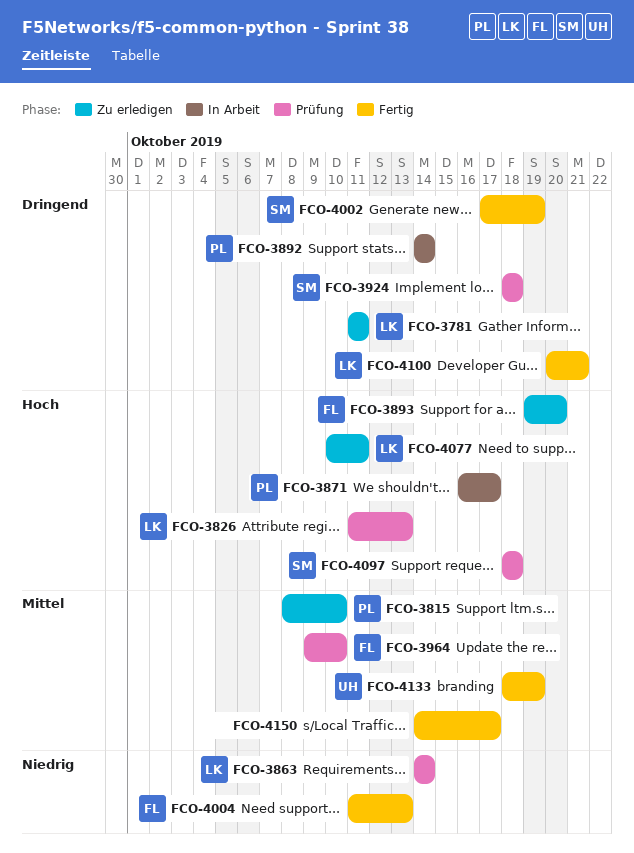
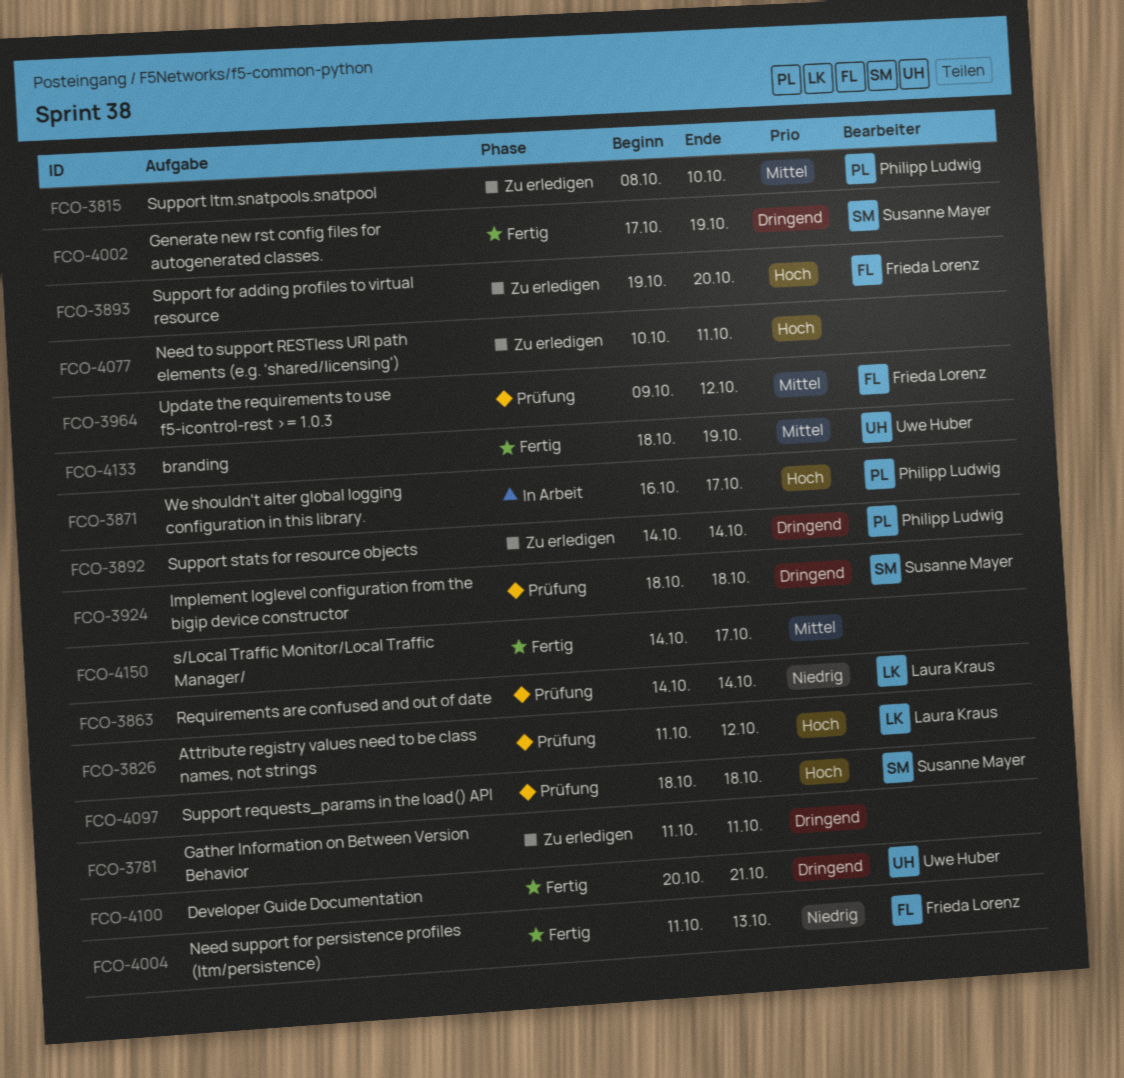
FCO-3781, owner: Laura Kraus -> none
FCO-3826, due: Oct 13 -> Oct 12
FCO-3892, status: In Arbeit -> Zu erledigen
FCO-3964, due: Oct 10 -> Oct 12
FCO-4077, owner: Laura Kraus -> none
FCO-4100, owner: Laura Kraus -> Uwe Huber

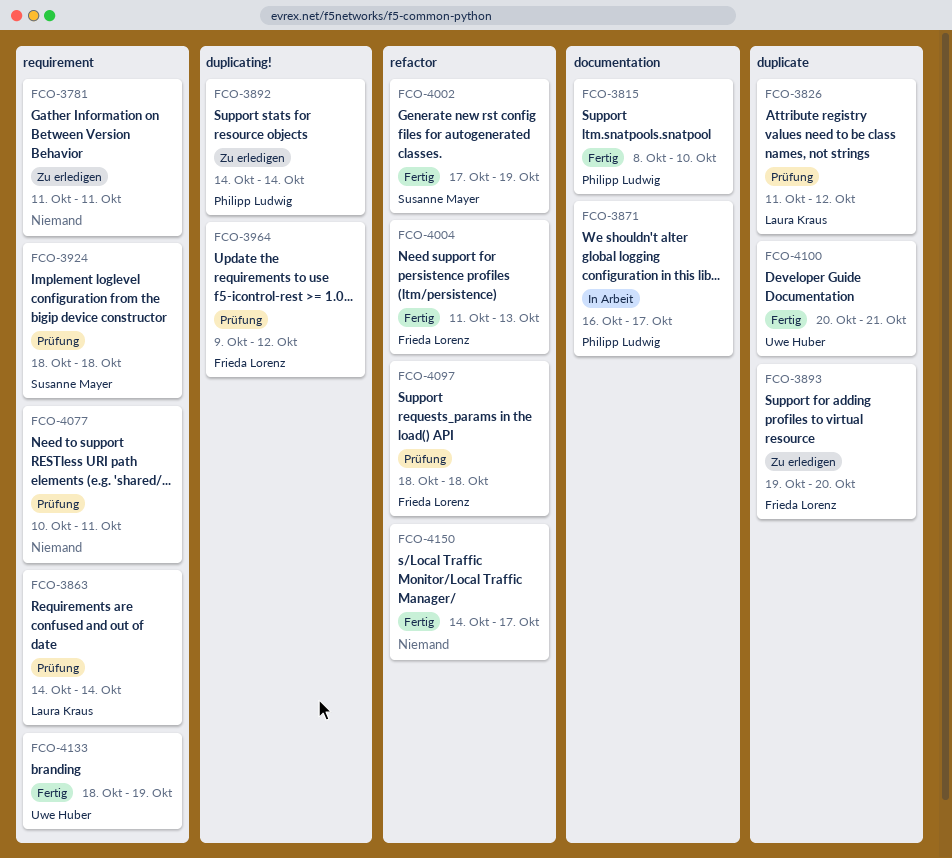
FCO-3815, status: Zu erledigen -> Fertig
FCO-4077, status: Zu erledigen -> Prüfung
FCO-4097, owner: Susanne Mayer -> Frieda Lorenz

